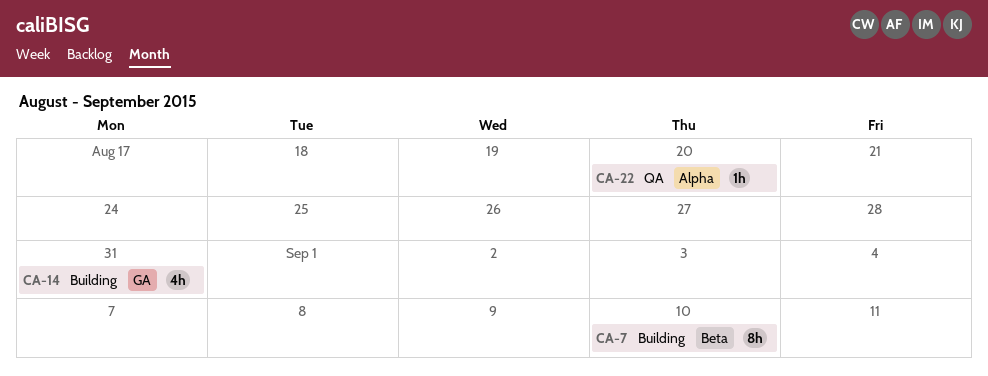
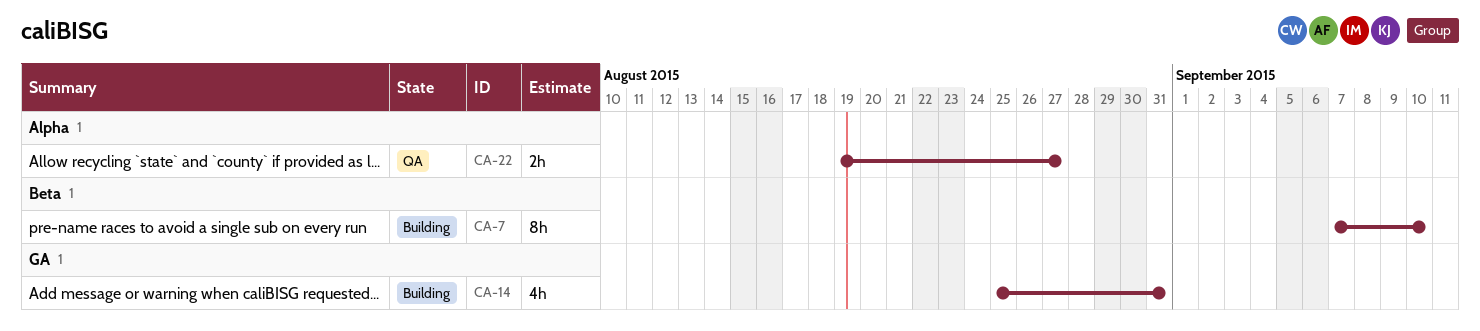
CA-22, estimate: 1h -> 2h
CA-22, due: Aug 20 -> Aug 27

